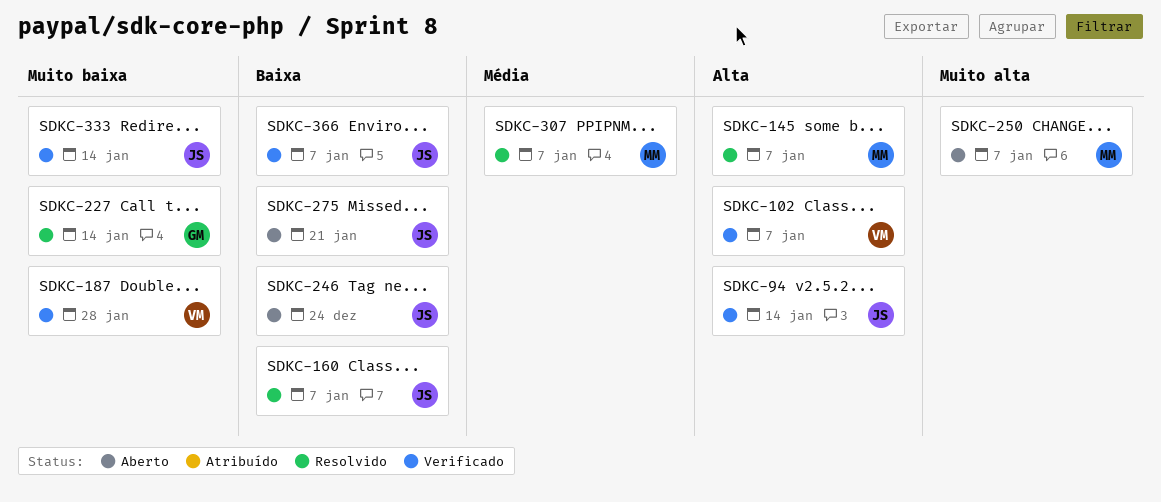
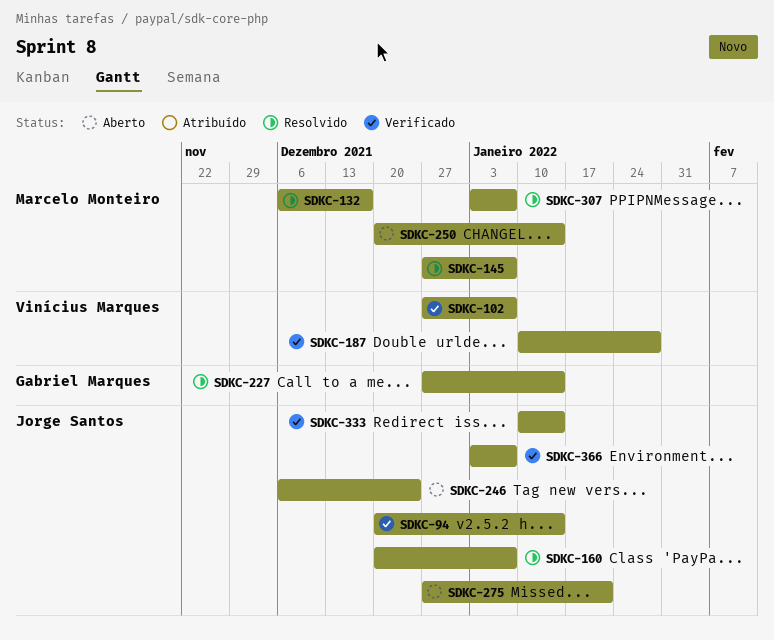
SDKC-132: none -> present
SDKC-250, due: Jan 7 -> Jan 14

